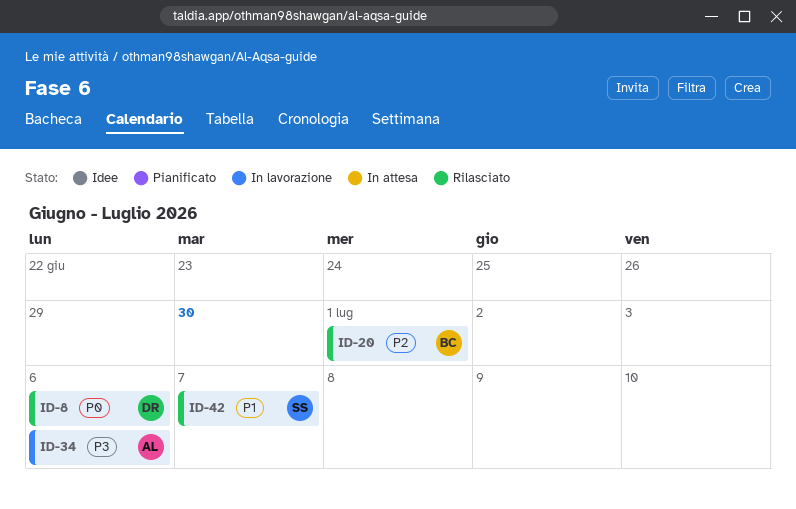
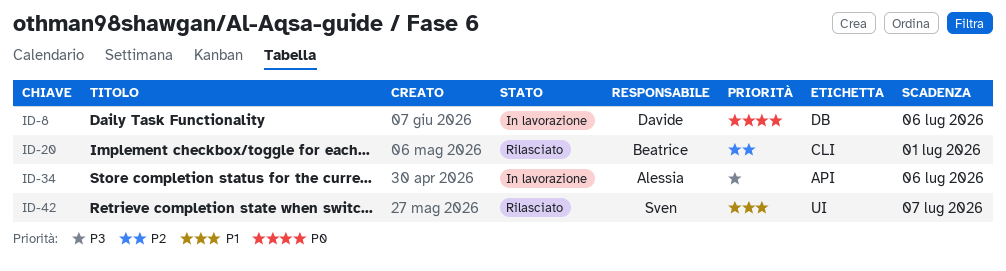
ID-8, status: Rilasciato -> In lavorazione

